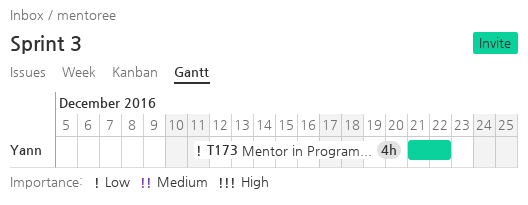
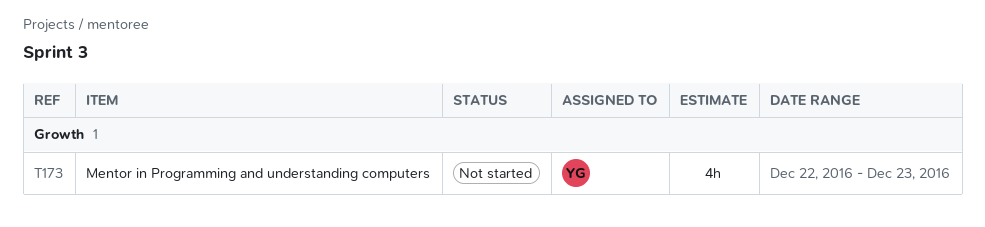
T173, start: Dec 21 -> Dec 22
T173, due: Dec 22 -> Dec 23

